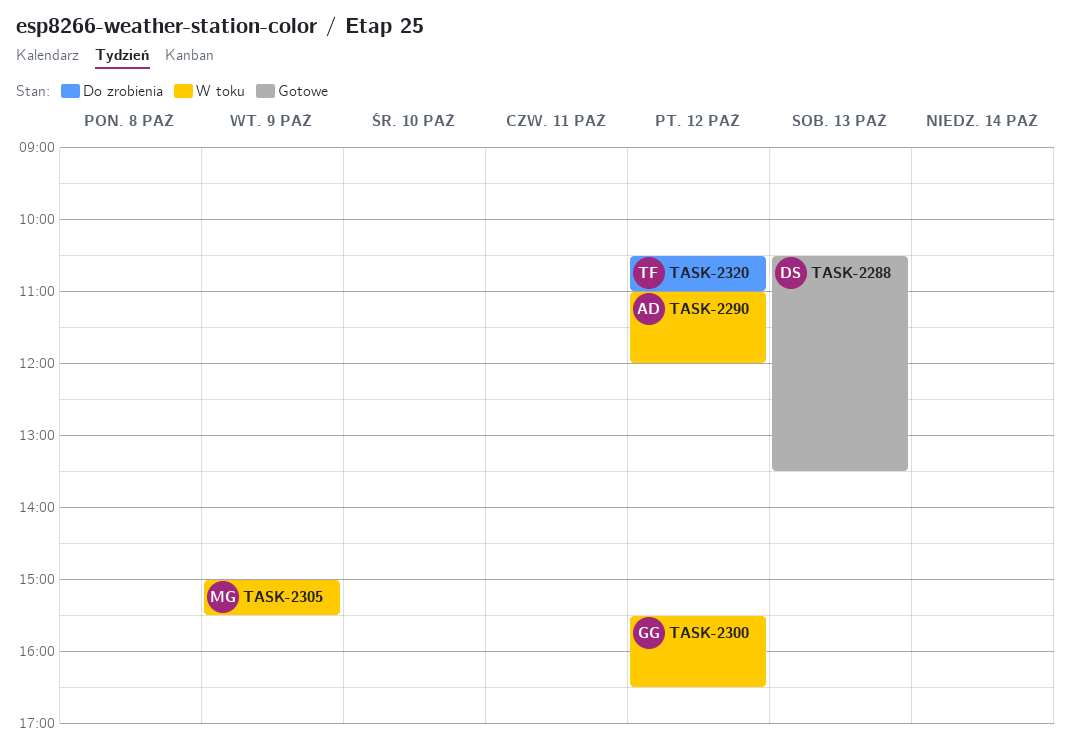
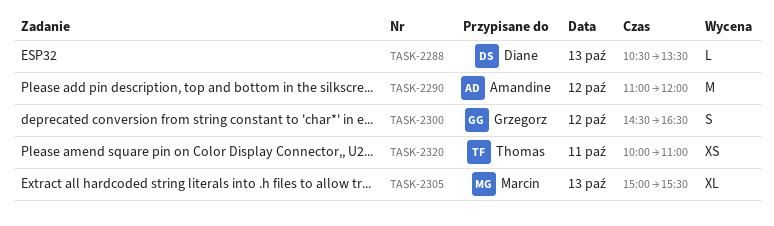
TASK-2300, begins: 15:30 -> 14:30
TASK-2305, day: Oct 9 -> Oct 13
TASK-2320, day: Oct 12 -> Oct 11
TASK-2320, begins: 10:30 -> 10:00

